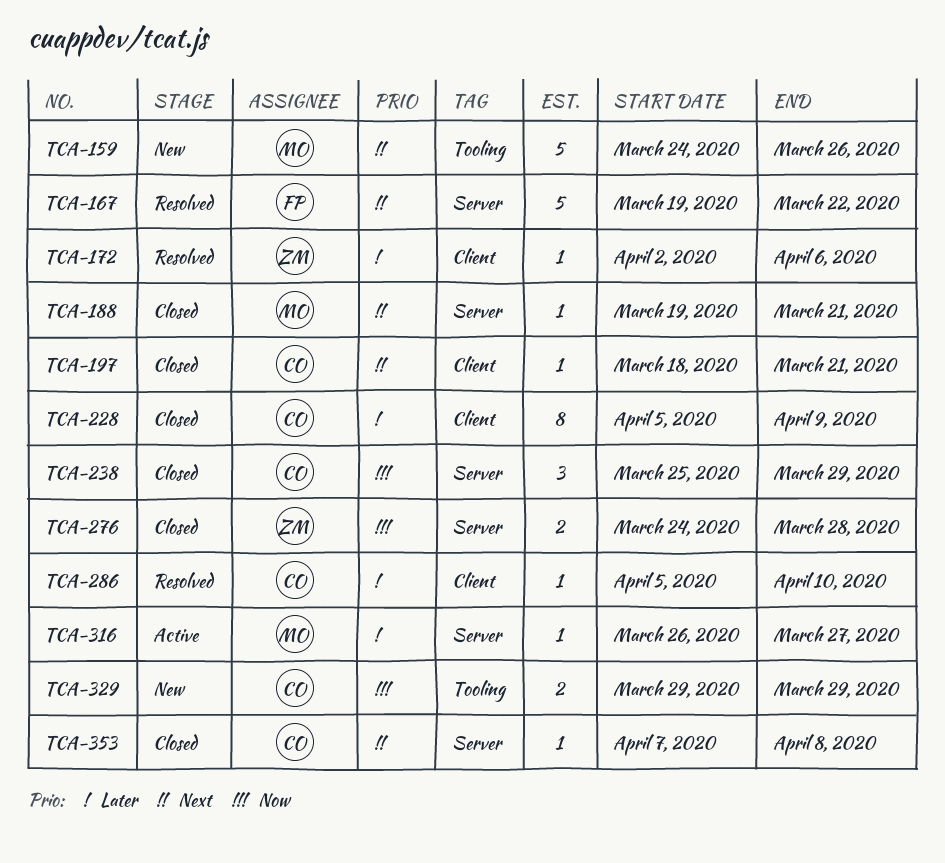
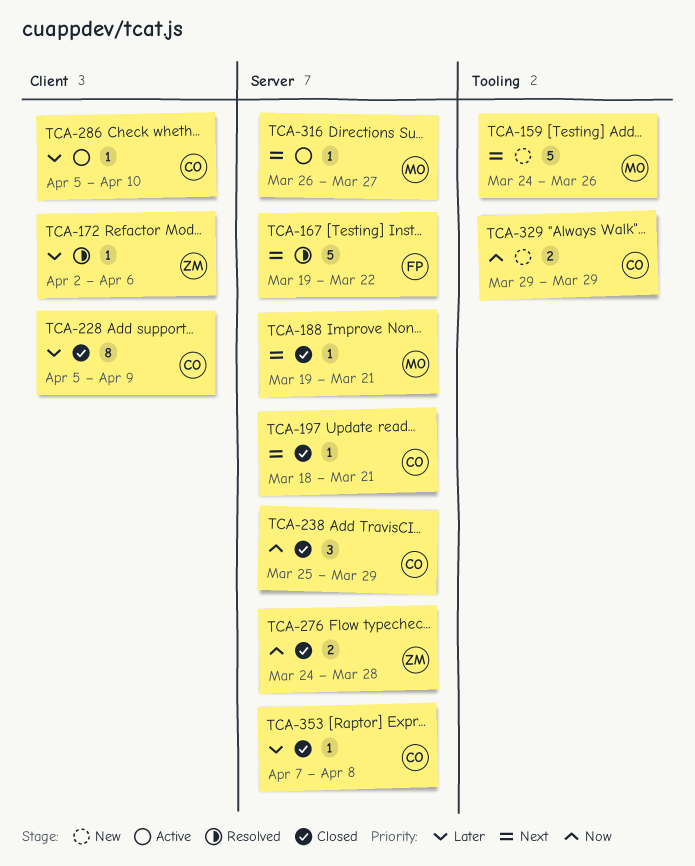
TCA-197, label: Client -> Server
TCA-286, status: Resolved -> Active
TCA-316, priority: Later -> Next
TCA-353, priority: Next -> Later

